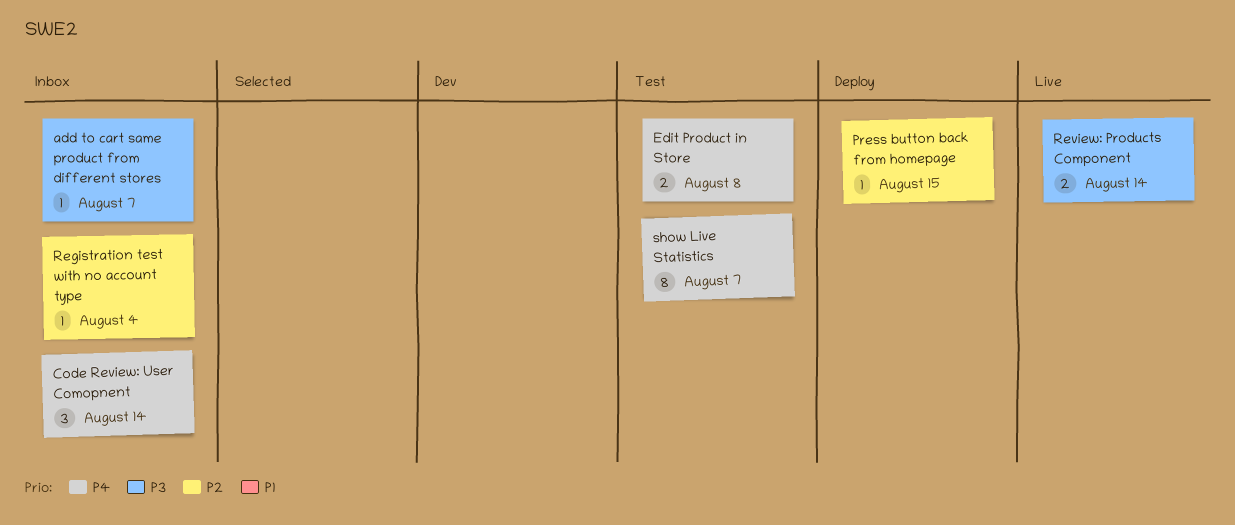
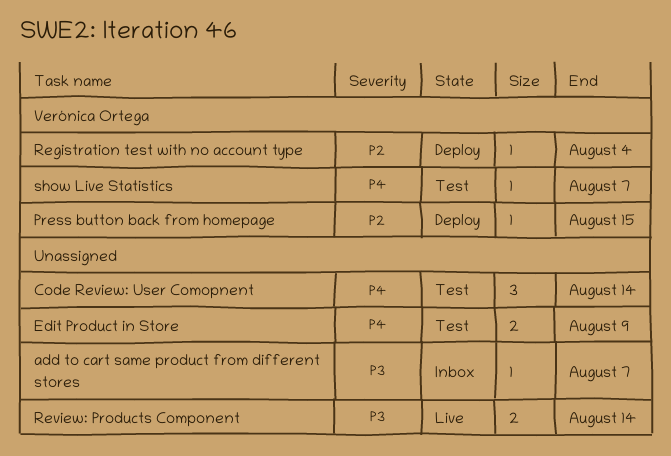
Code Review: User Comopnent, status: Inbox -> Test
Edit Product in Store, due: Aug 8 -> Aug 9
Registration test with no account type, status: Inbox -> Deploy
show Live Statistics, estimate: 8 -> 1

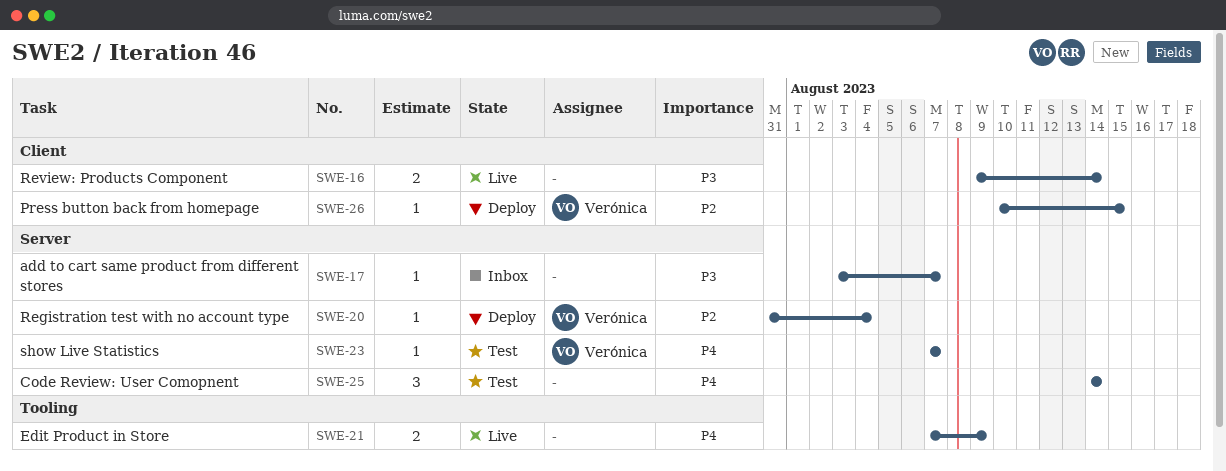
Edit Product in Store, status: Test -> Live

